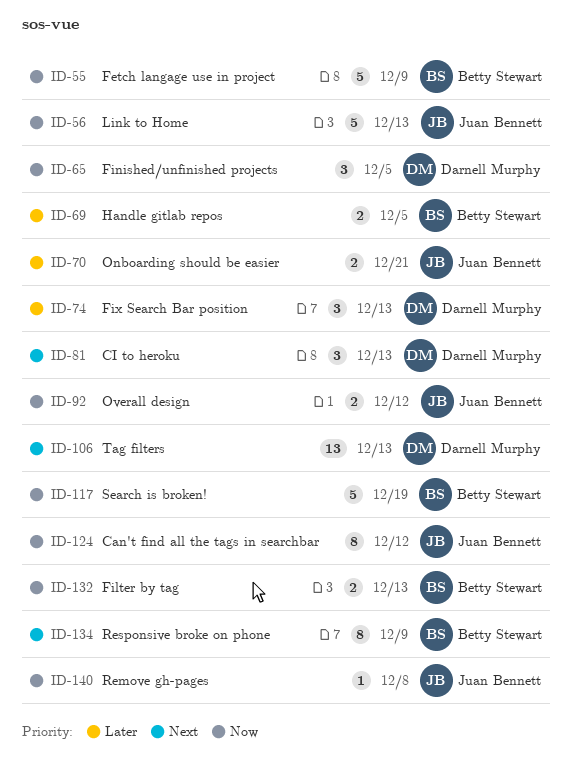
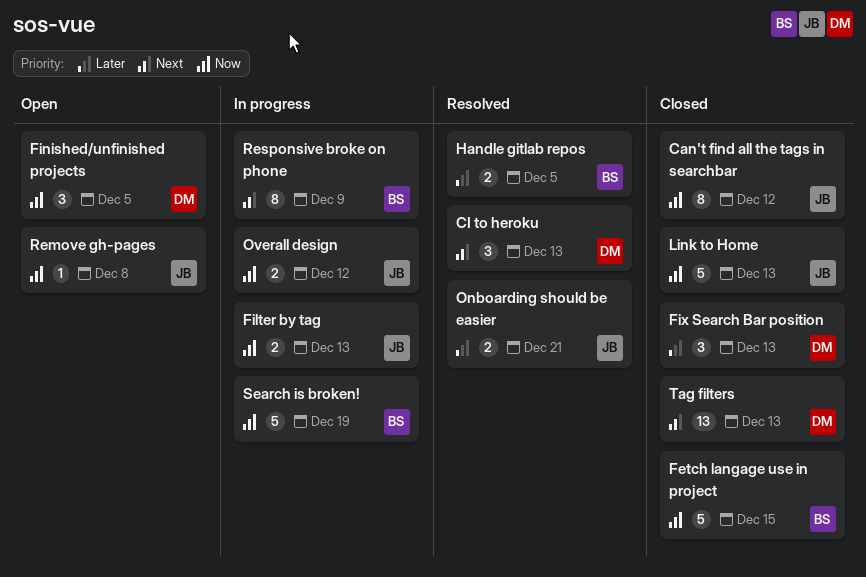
Fetch langage use in project, due: Dec 9 -> Dec 15
Filter by tag, owner: Betty Stewart -> Juan Bennett

